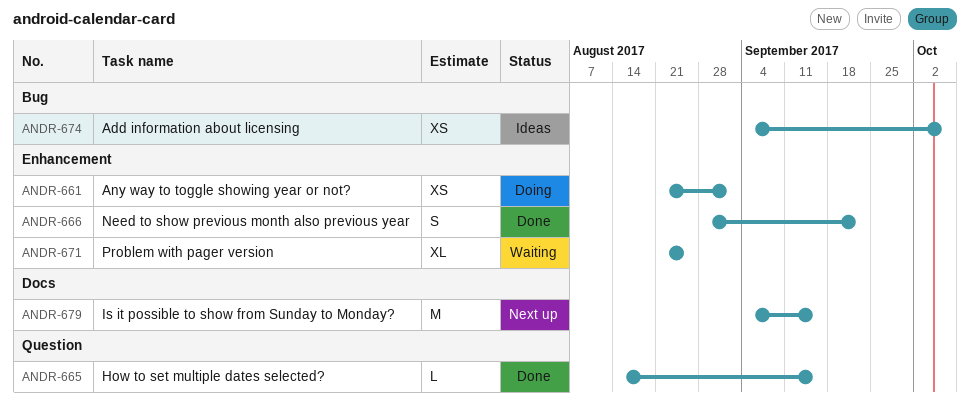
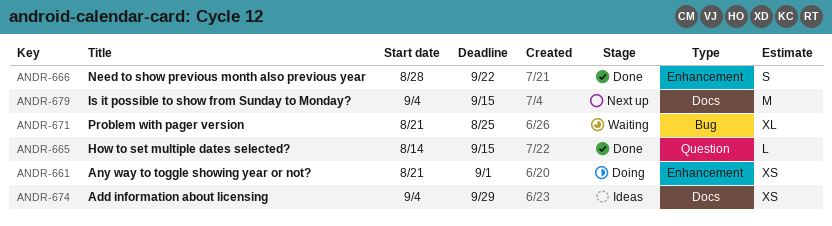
ANDR-671, label: Enhancement -> Bug
ANDR-674, label: Bug -> Docs
ANDR-674, due: Oct 6 -> Sep 29

